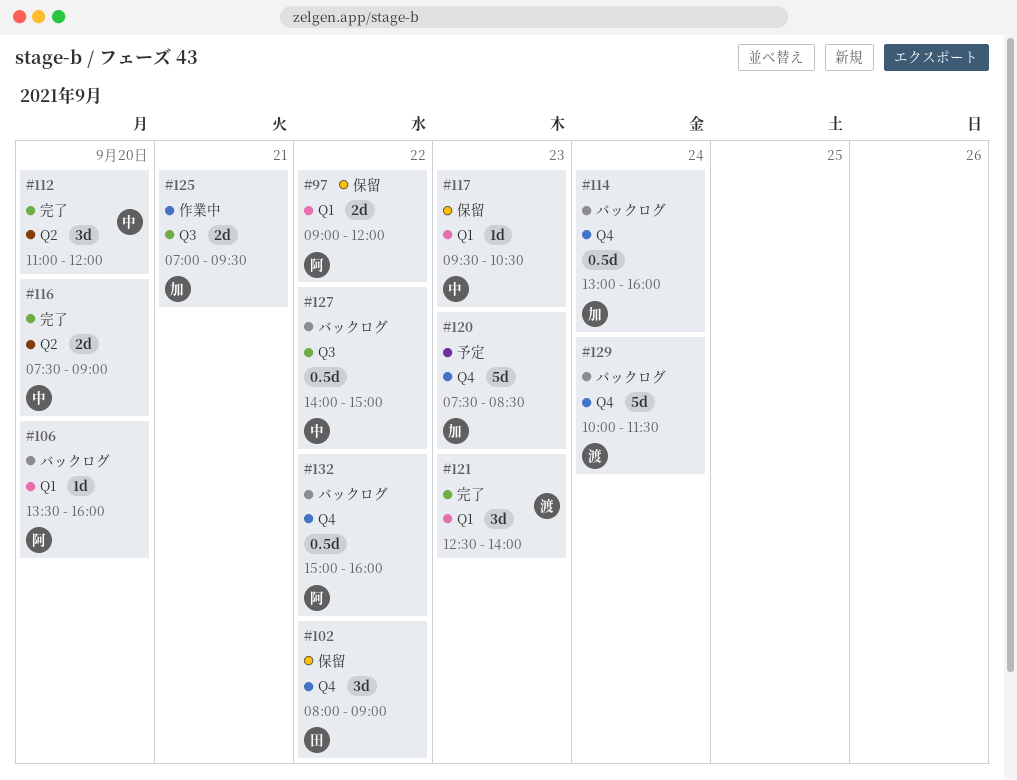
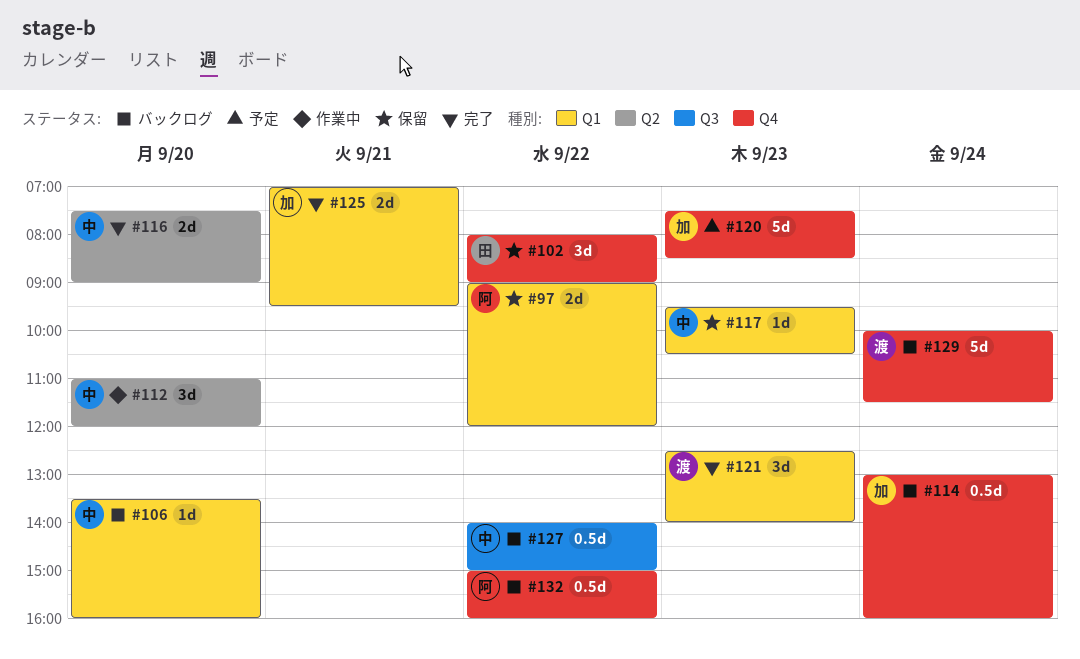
#106, owner: 阿 -> 中
#112, status: 完了 -> 作業中
#125, status: 作業中 -> 完了
#125, label: Q3 -> Q1

